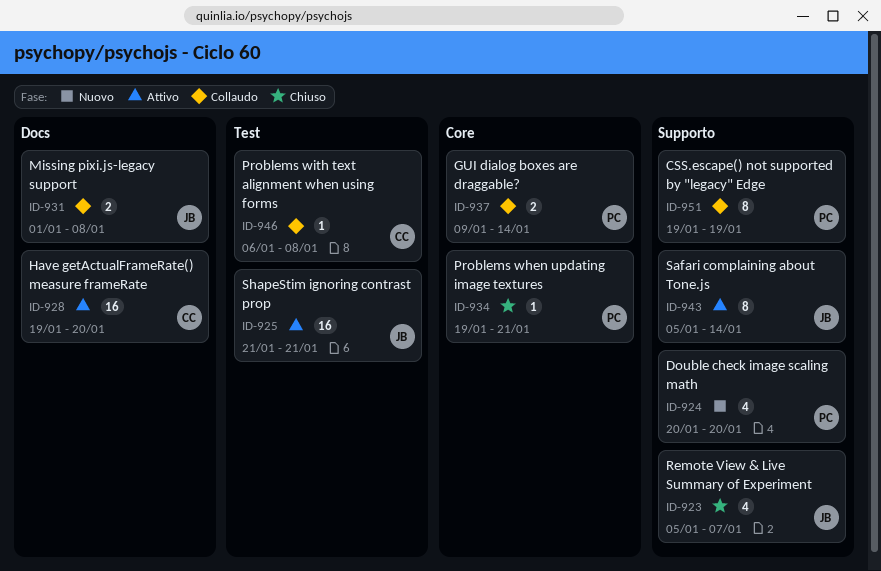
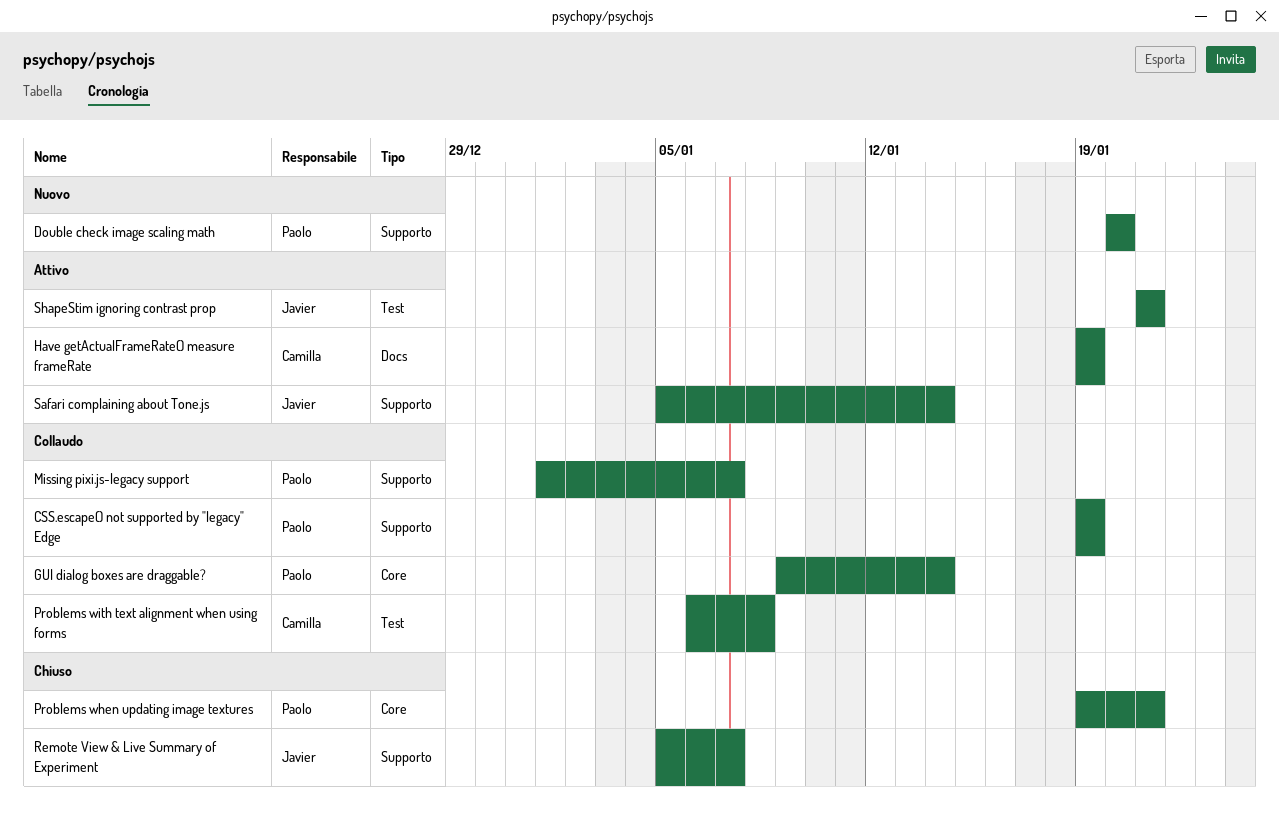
Have getActualFrameRate() measure frameRate, due: Jan 20 -> Jan 19
Missing pixi.js-legacy support, owner: Javier -> Paolo
Missing pixi.js-legacy support, label: Docs -> Supporto
Missing pixi.js-legacy support, due: Jan 8 -> Jan 7

